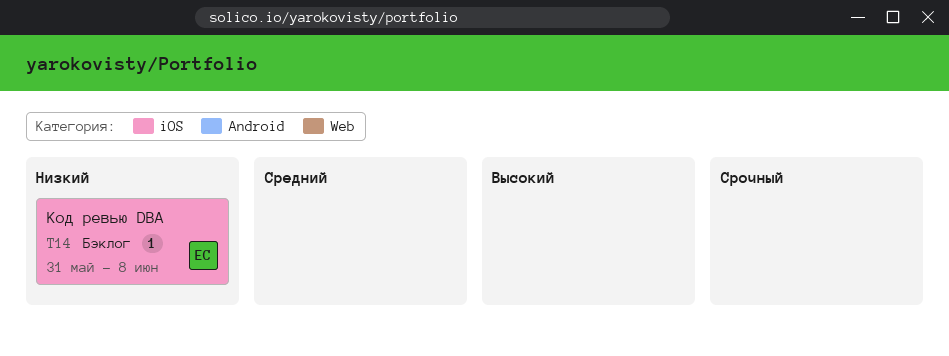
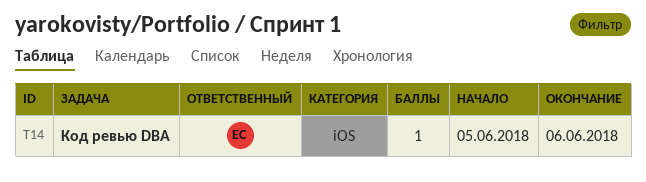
T14, start: May 31 -> Jun 5
T14, due: Jun 8 -> Jun 6

